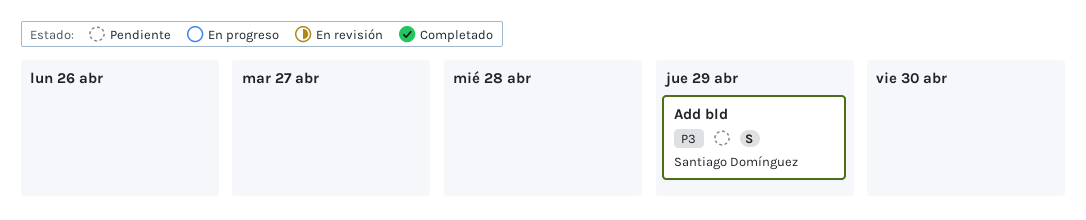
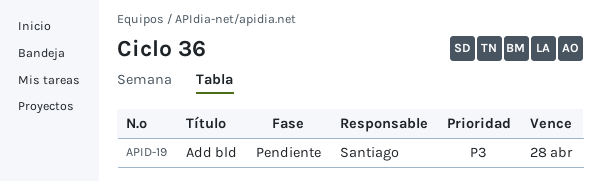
Add bld, due: Apr 29 -> Apr 28

